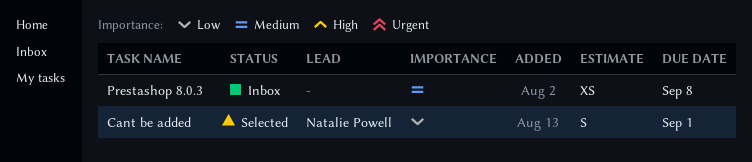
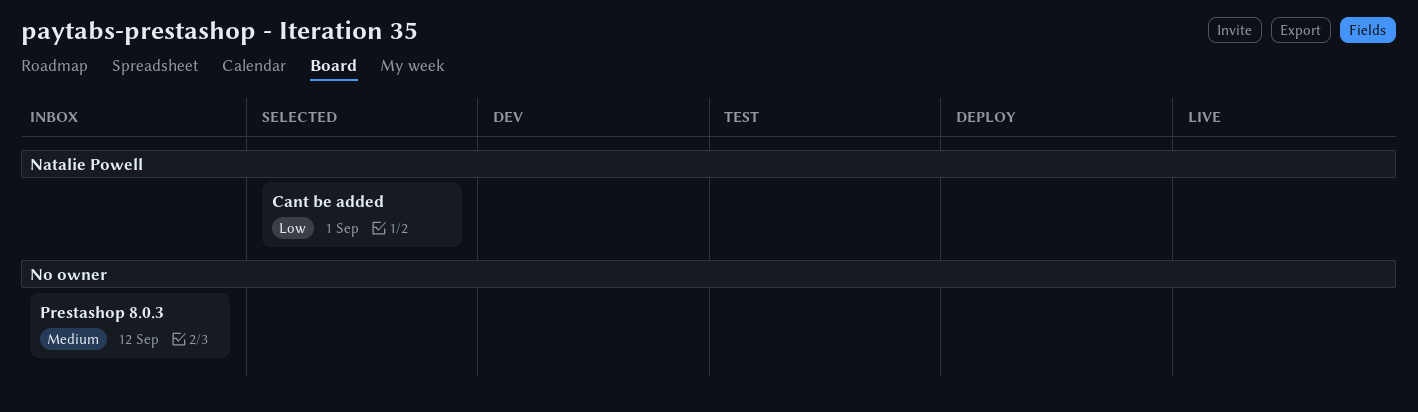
Prestashop 8.0.3, due: Sep 8 -> Sep 12

